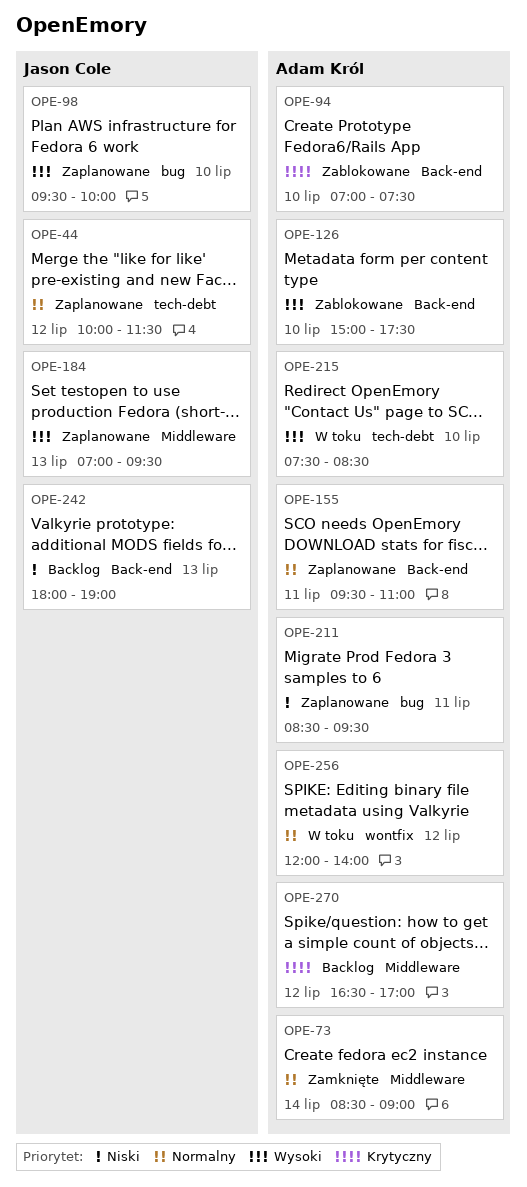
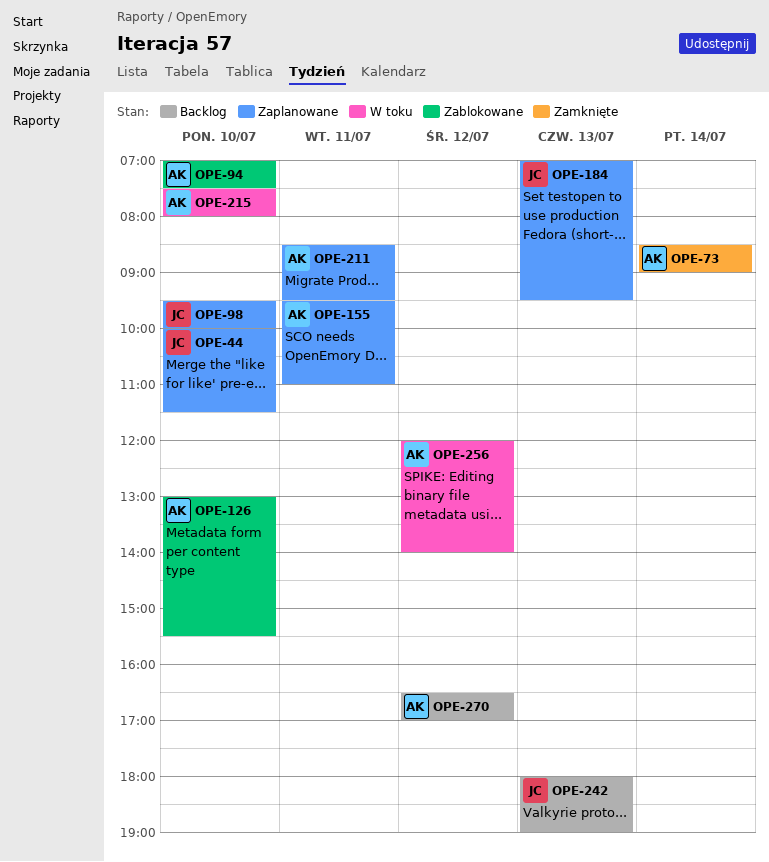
OPE-44, day: Jul 12 -> Jul 10
OPE-126, begins: 15:00 -> 13:00
OPE-126, ends: 17:30 -> 15:30
OPE-215, ends: 08:30 -> 08:00

